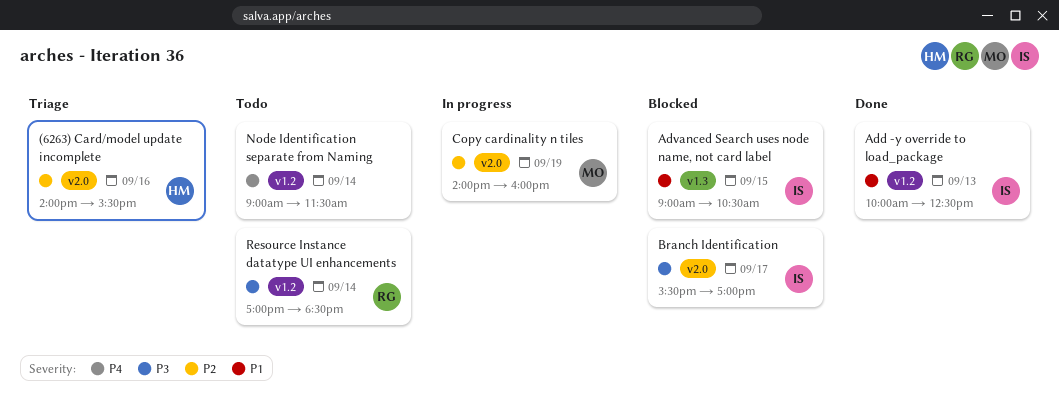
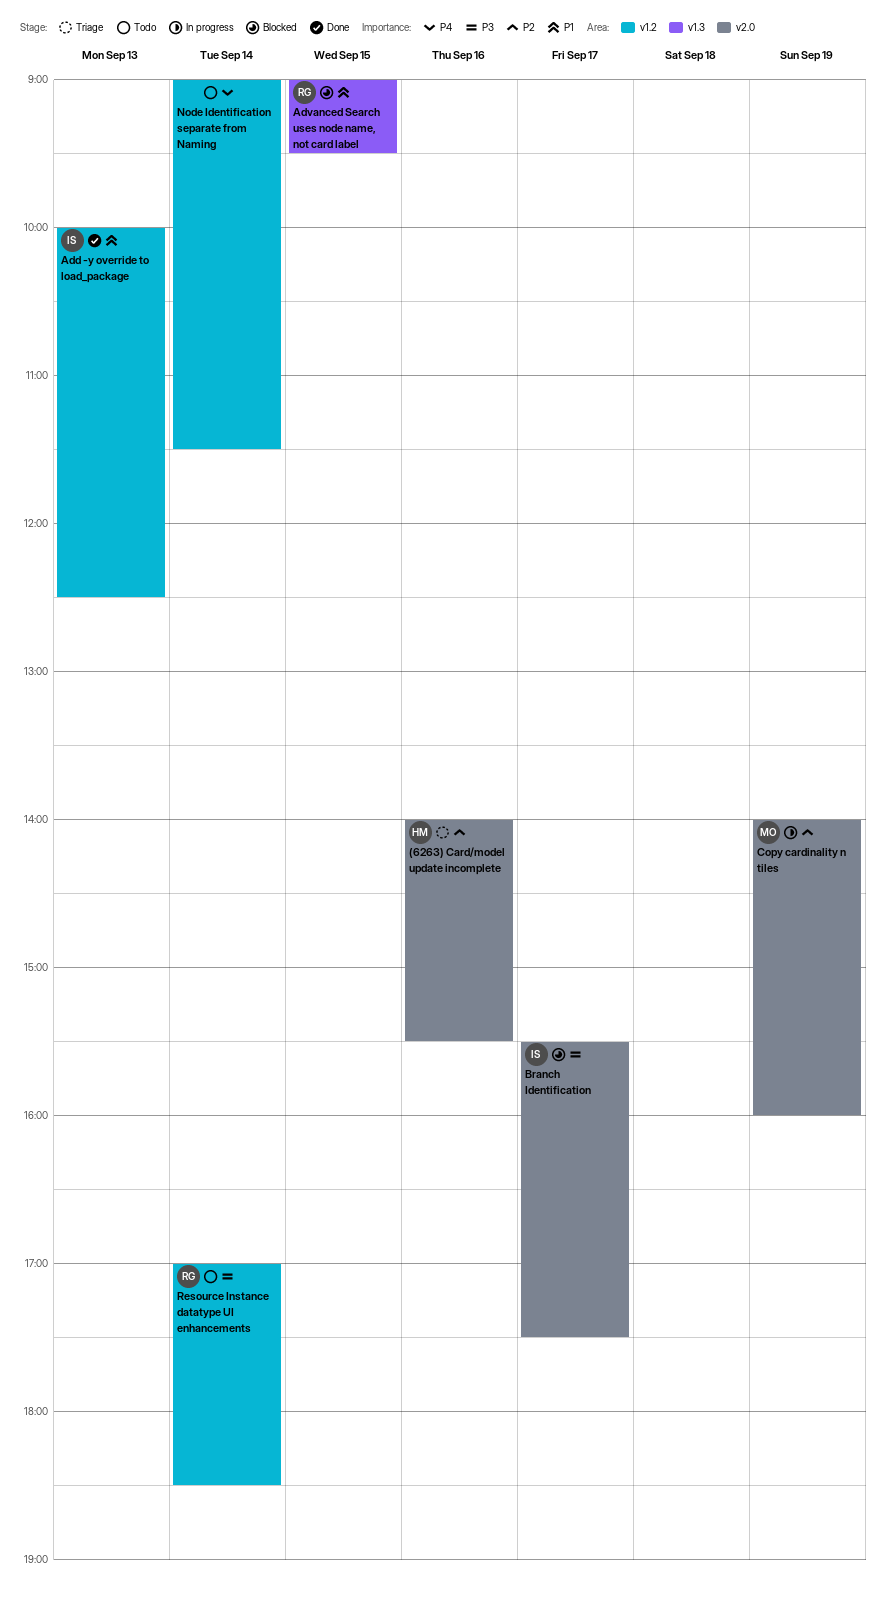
Advanced Search uses node name, not card label, owner: IS -> RG
Advanced Search uses node name, not card label, ends: 10:30 -> 09:30
Branch Identification, ends: 17:00 -> 17:30

